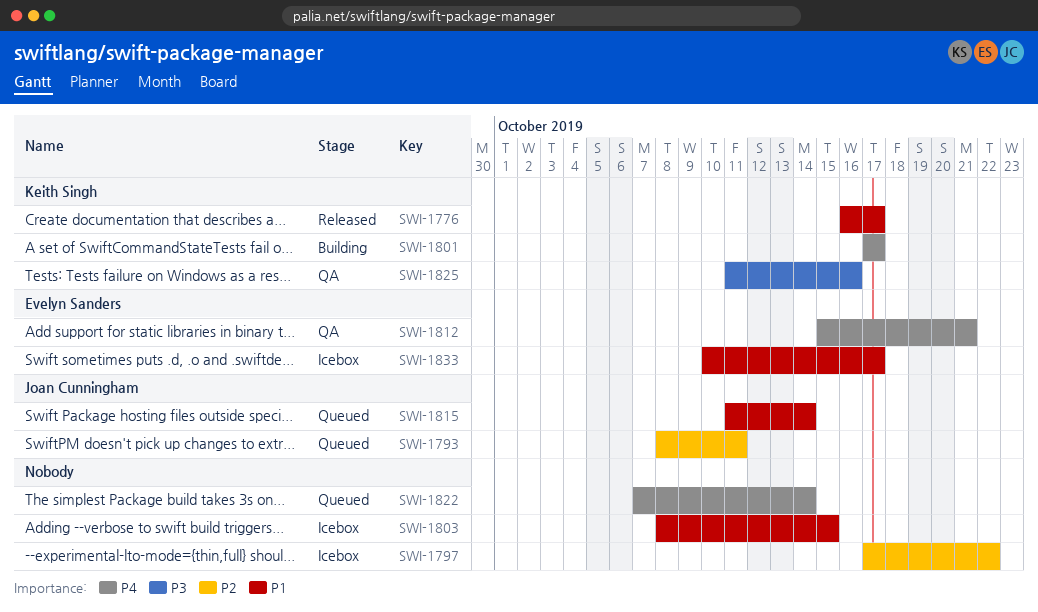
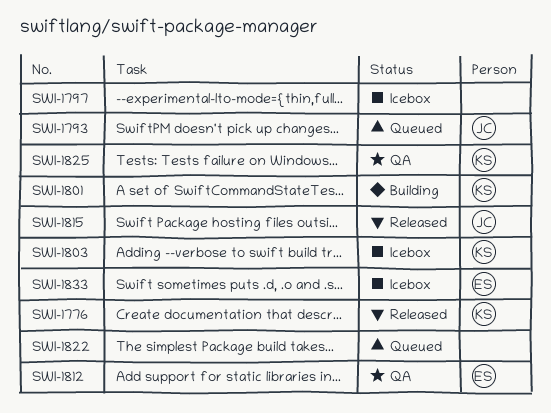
SWI-1803, owner: none -> Keith Singh
SWI-1815, status: Queued -> Released

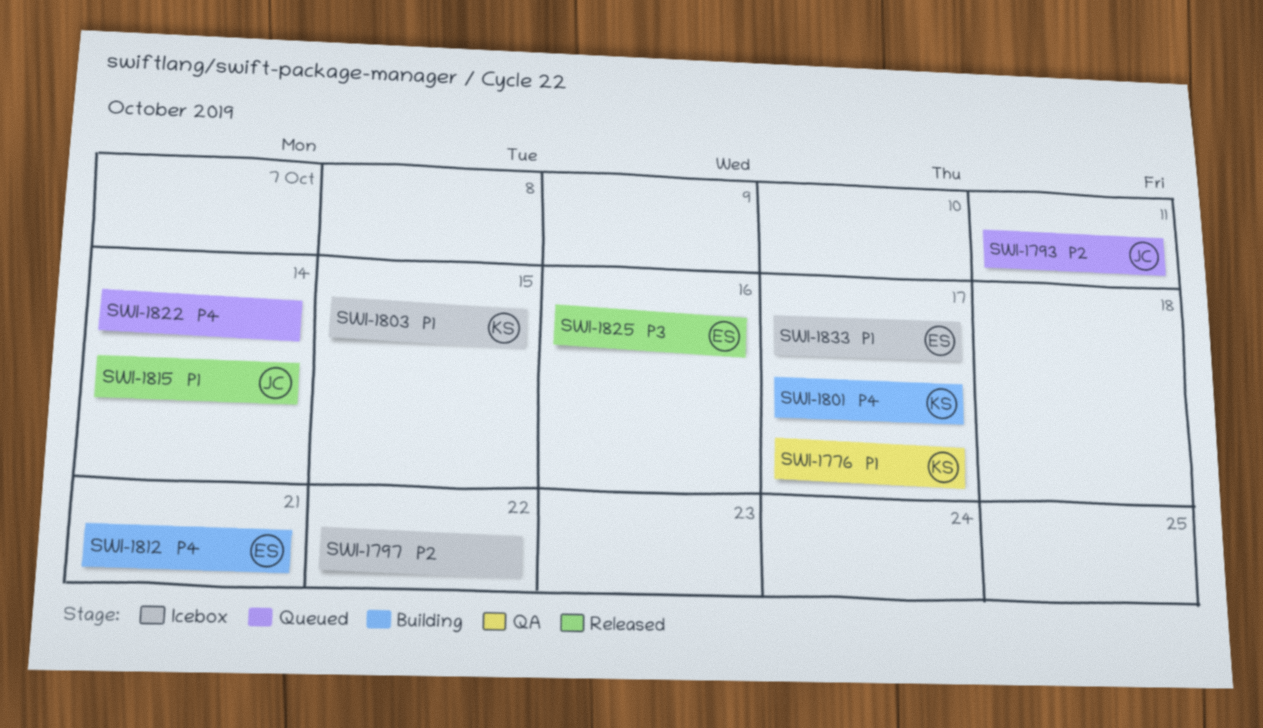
SWI-1776, status: Released -> QA
SWI-1812, status: QA -> Building
SWI-1825, status: QA -> Released
SWI-1825, owner: KS -> ES

